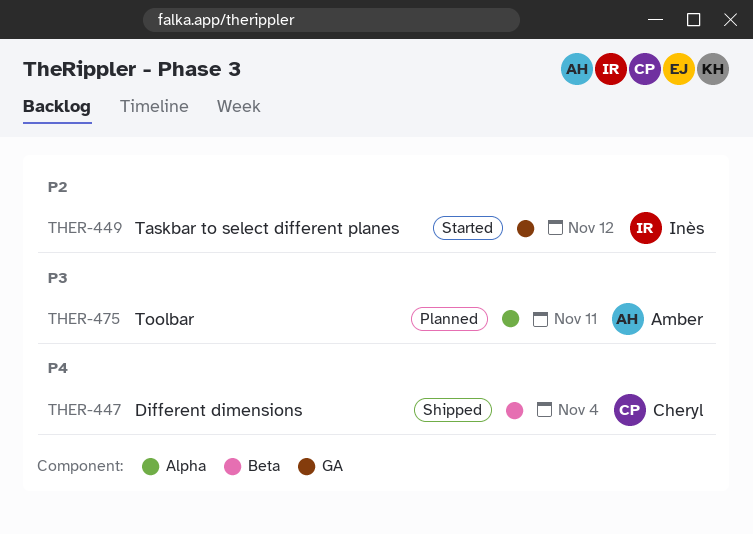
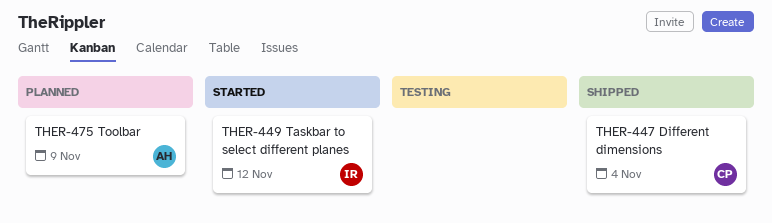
THER-475, due: Nov 11 -> Nov 9

